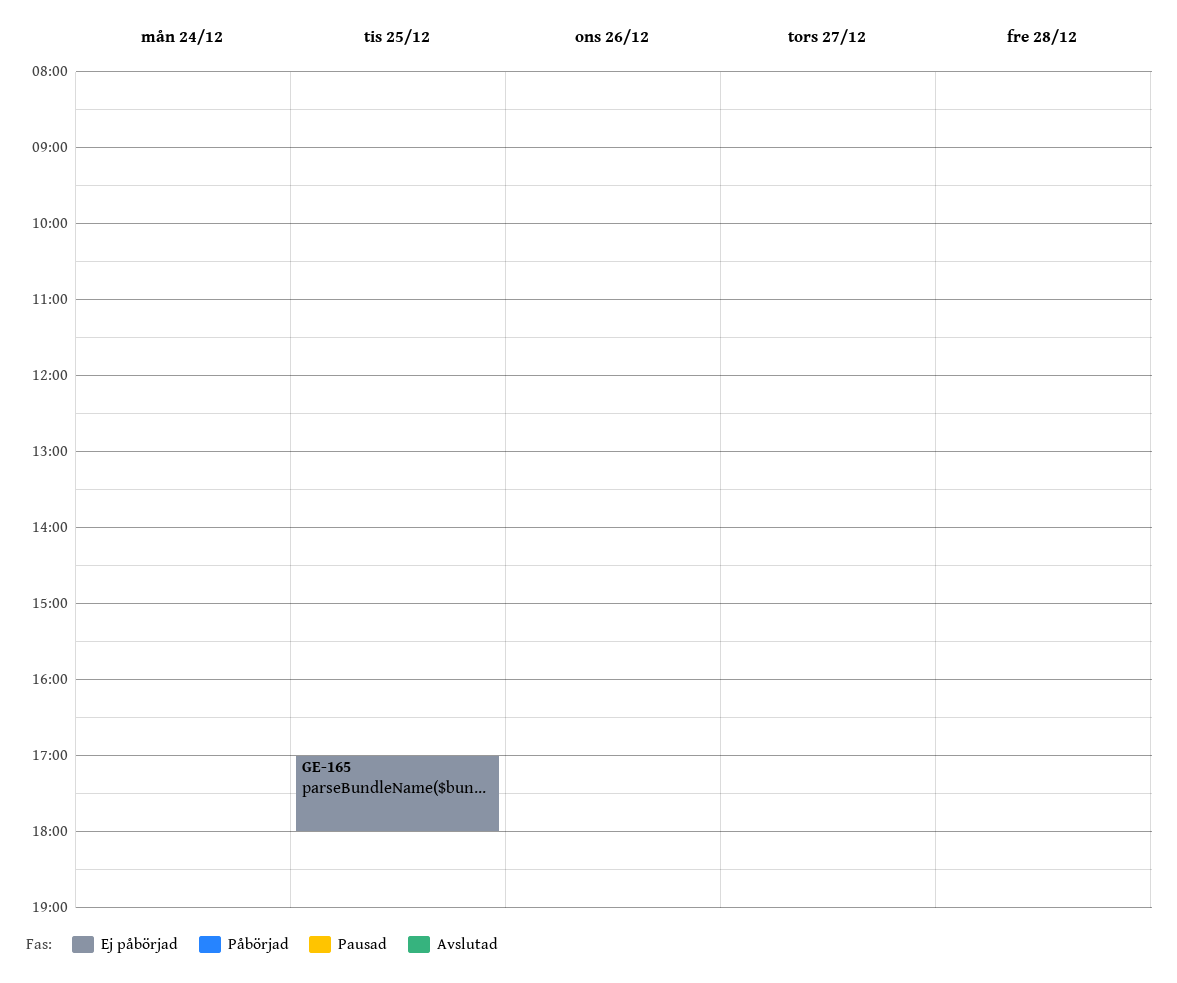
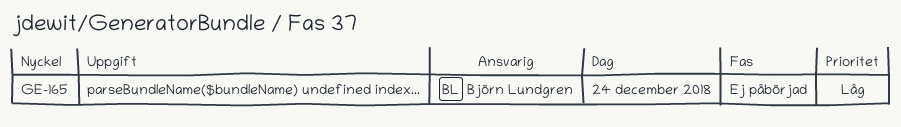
GE-165, day: Dec 25 -> Dec 24

